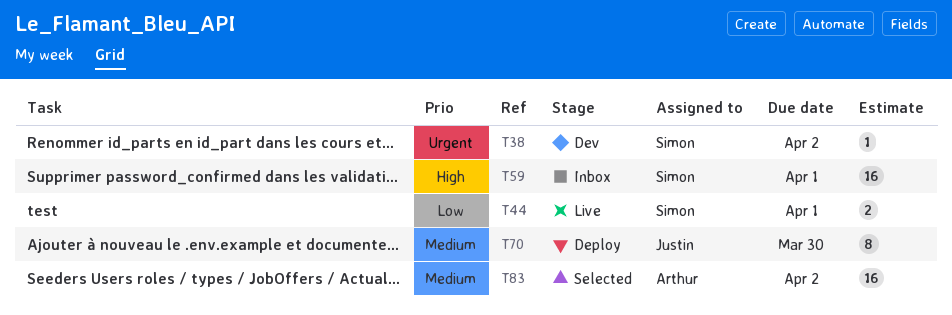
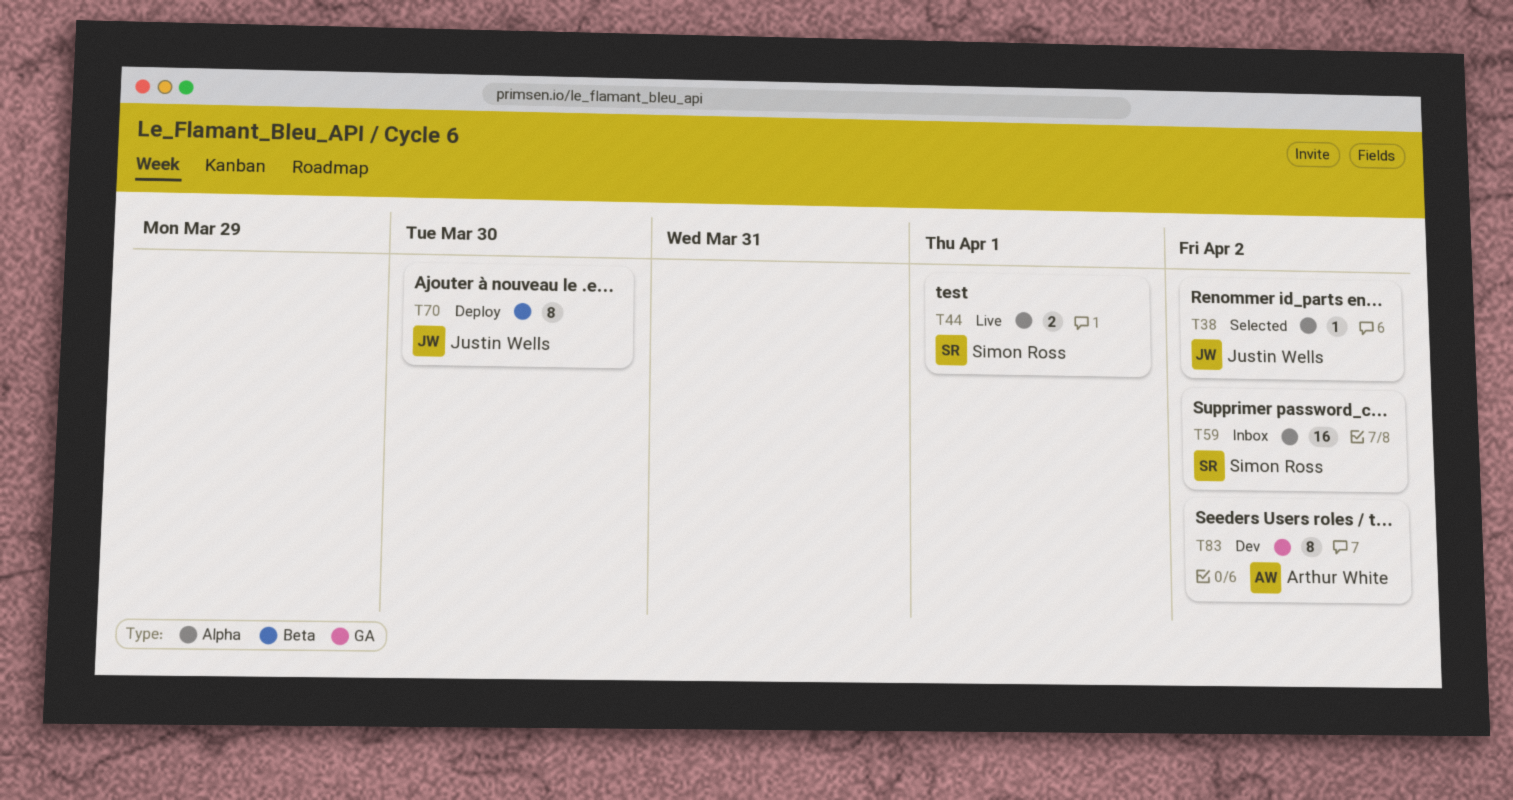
T38, status: Dev -> Selected
T38, owner: Simon Ross -> Justin Wells
T59, due: Apr 1 -> Apr 2
T83, status: Selected -> Dev
T83, estimate: 16 -> 8

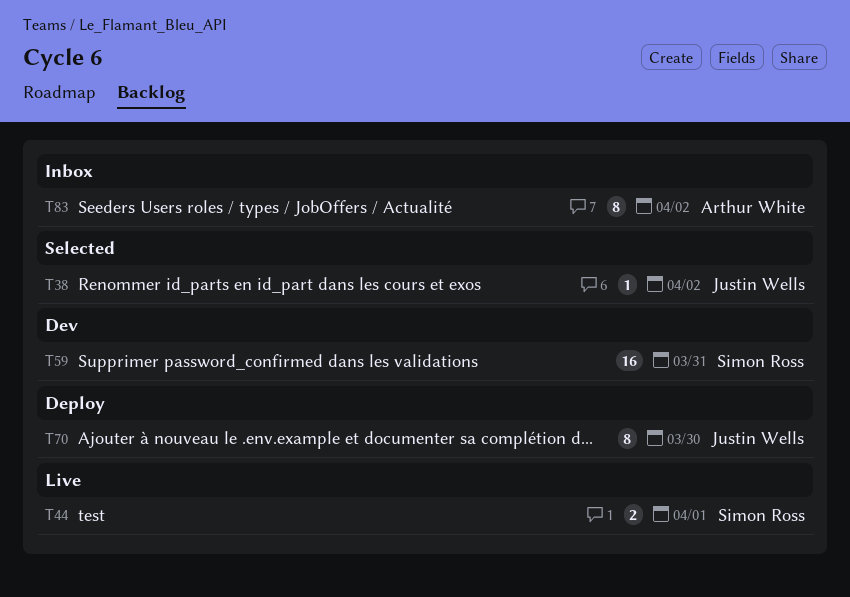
T59, status: Inbox -> Dev
T59, due: Apr 2 -> Mar 31
T83, status: Dev -> Inbox

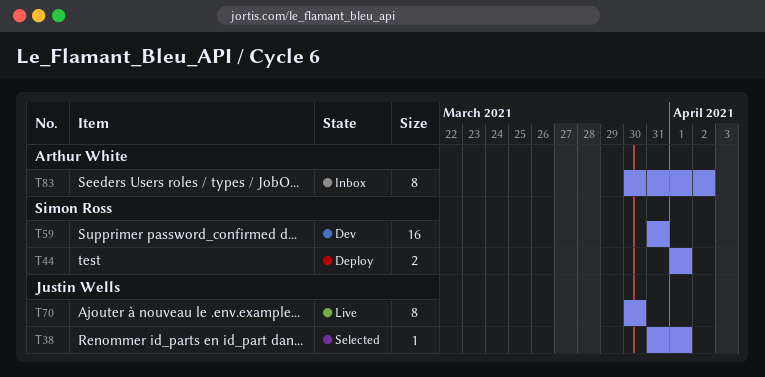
T38, due: Apr 2 -> Apr 1
T44, status: Live -> Deploy
T70, status: Deploy -> Live

